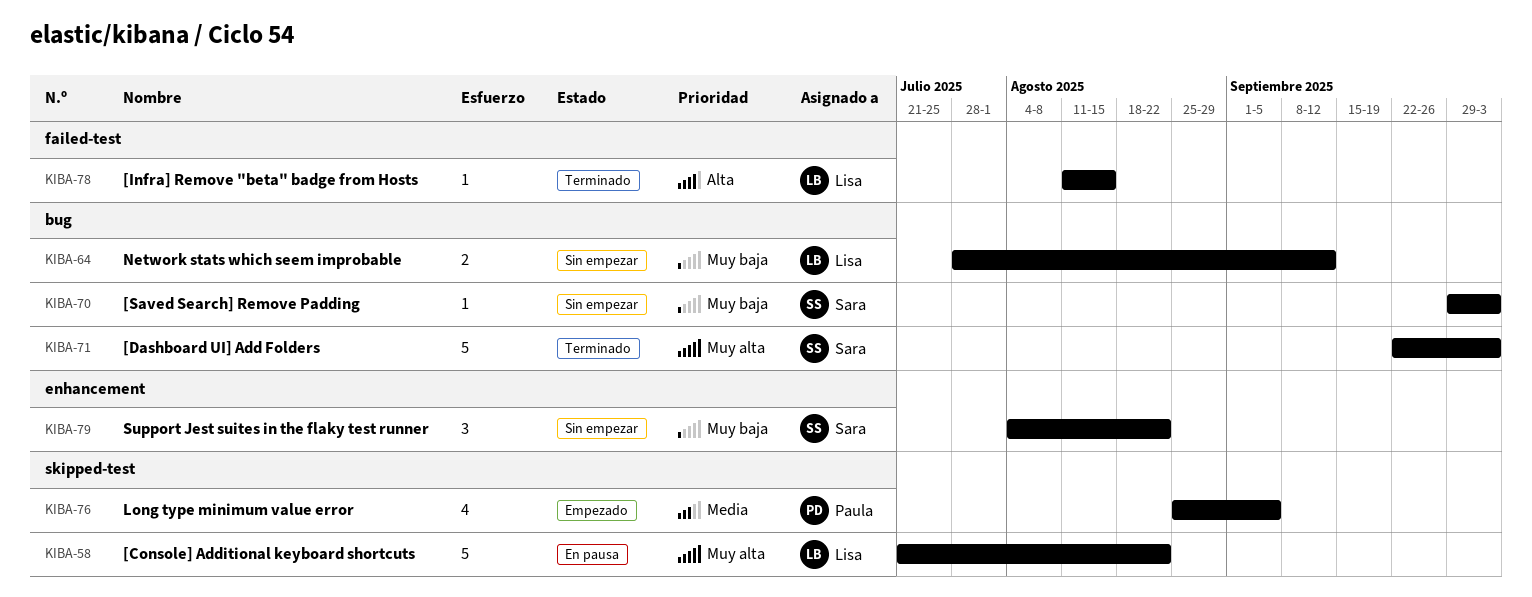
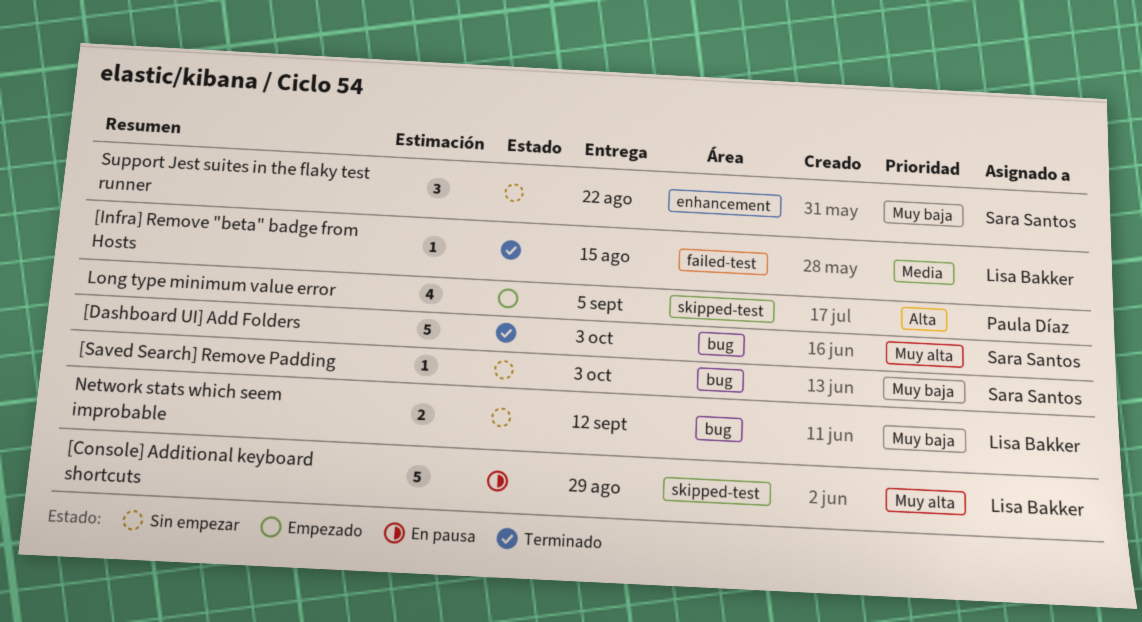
[Console] Additional keyboard shortcuts, due: Aug 22 -> Aug 29
[Infra] Remove "beta" badge from Hosts, priority: Alta -> Media
Long type minimum value error, priority: Media -> Alta

